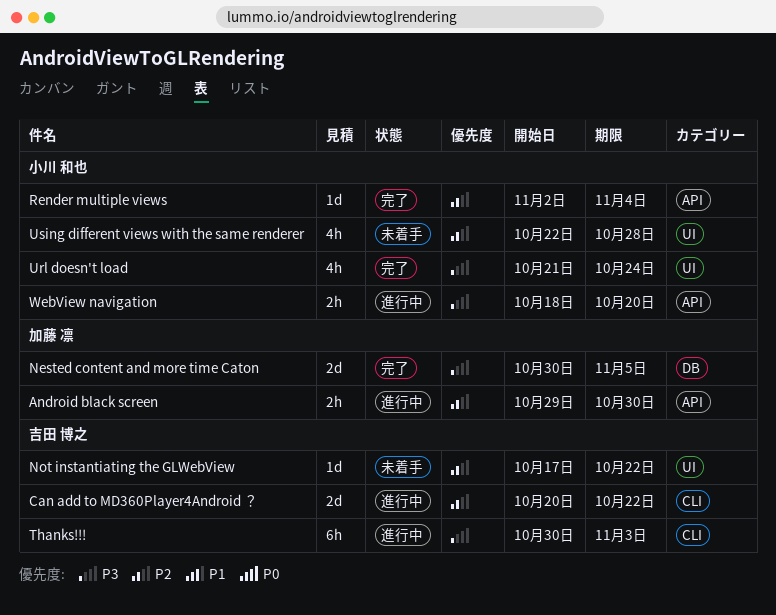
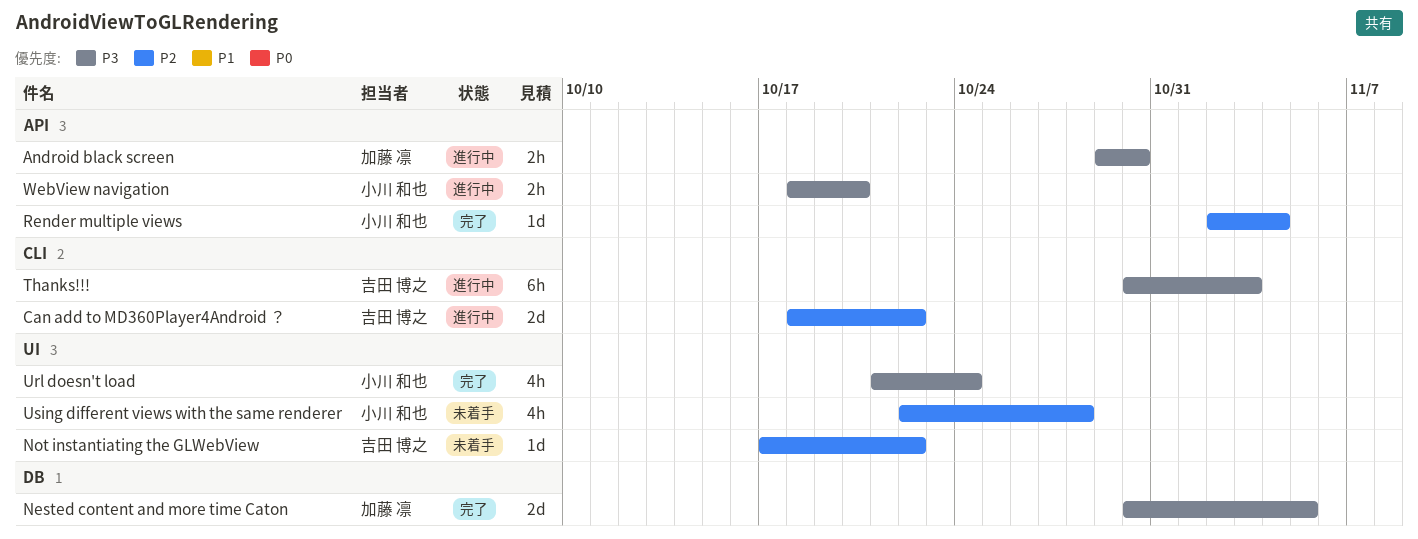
Android black screen, priority: P2 -> P3
Can add to MD360Player4Android ？, start: Oct 20 -> Oct 18

